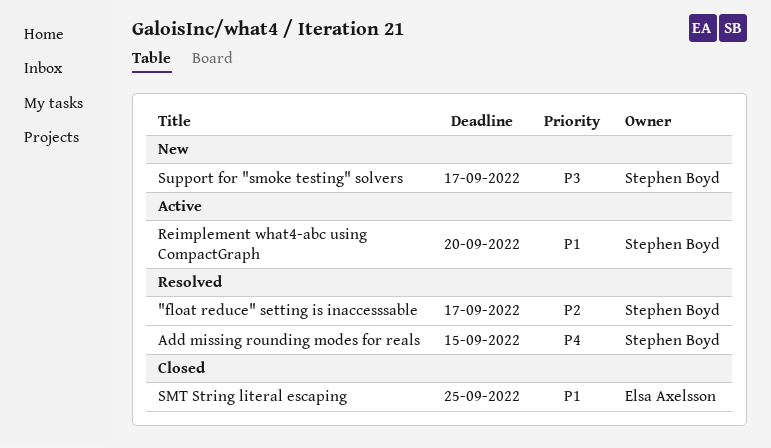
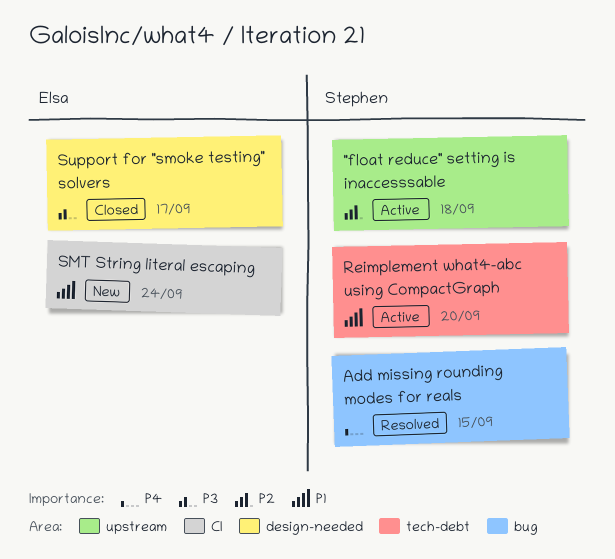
"float reduce" setting is inaccesssable, status: Resolved -> Active
"float reduce" setting is inaccesssable, due: Sep 17 -> Sep 18
SMT String literal escaping, status: Closed -> New
SMT String literal escaping, due: Sep 25 -> Sep 24
Support for "smoke testing" solvers, status: New -> Closed
Support for "smoke testing" solvers, owner: Stephen Boyd -> Elsa Axelsson

